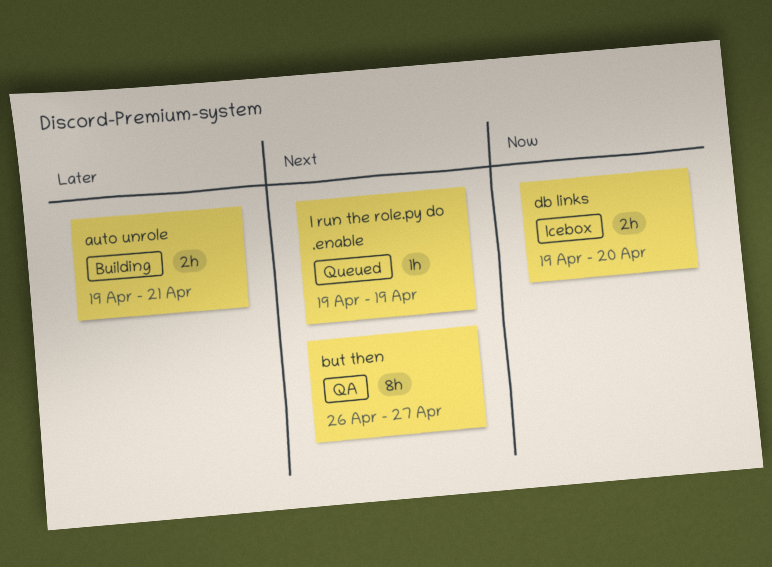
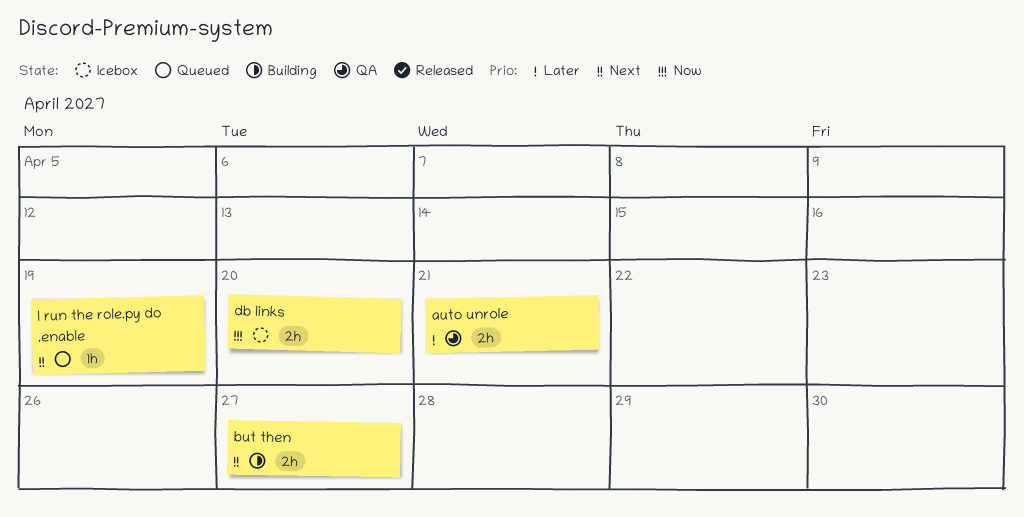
auto unrole, status: Building -> QA
but then, status: QA -> Building
but then, estimate: 8h -> 2h

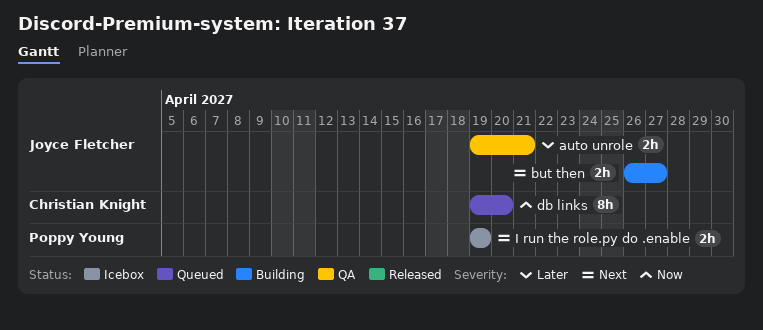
db links, status: Icebox -> Queued
db links, estimate: 2h -> 8h
I run the role.py do .enable, status: Queued -> Icebox
I run the role.py do .enable, estimate: 1h -> 2h

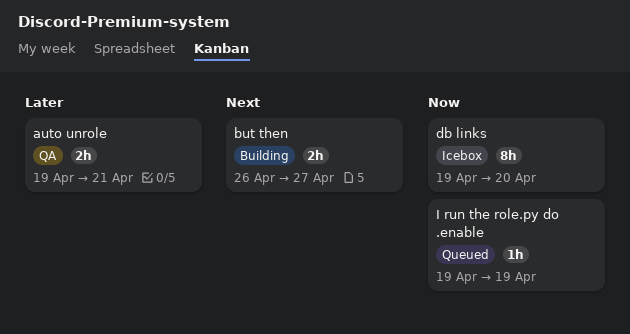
db links, status: Queued -> Icebox
I run the role.py do .enable, status: Icebox -> Queued
I run the role.py do .enable, priority: Next -> Now
I run the role.py do .enable, estimate: 2h -> 1h

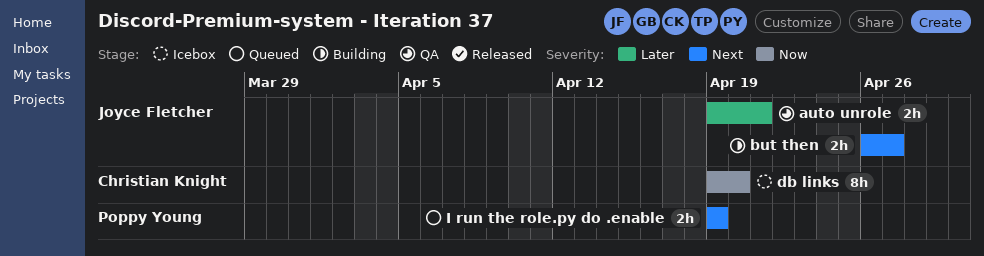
I run the role.py do .enable, priority: Now -> Next
I run the role.py do .enable, estimate: 1h -> 2h

